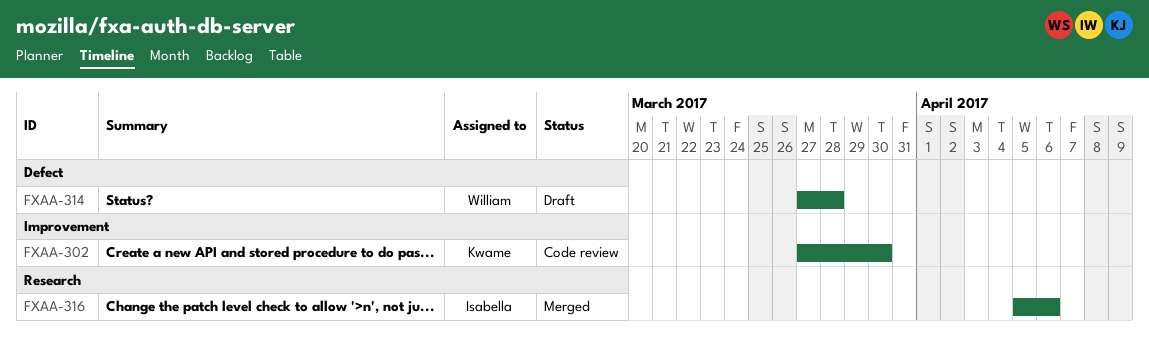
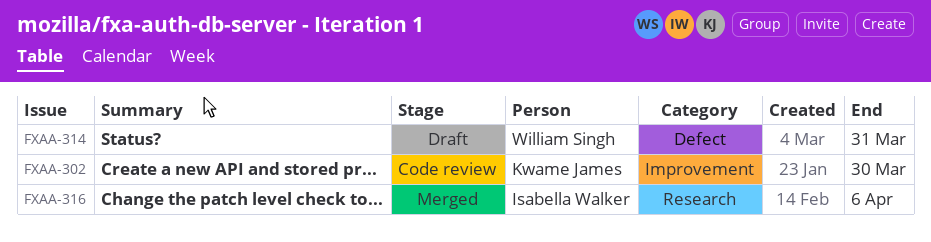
FXAA-314, due: Mar 28 -> Mar 31

